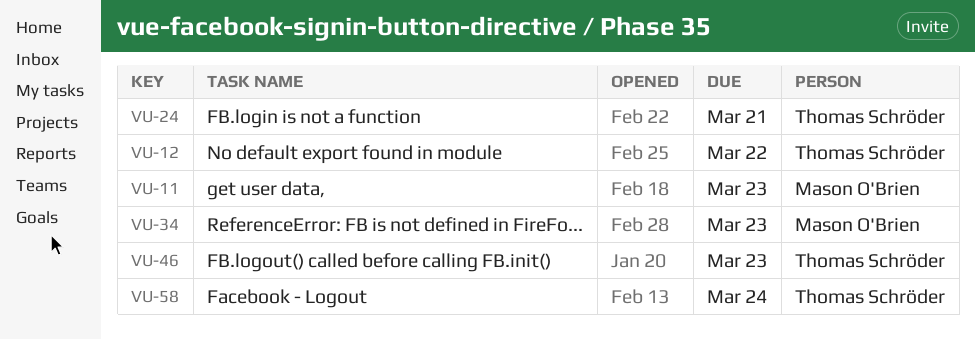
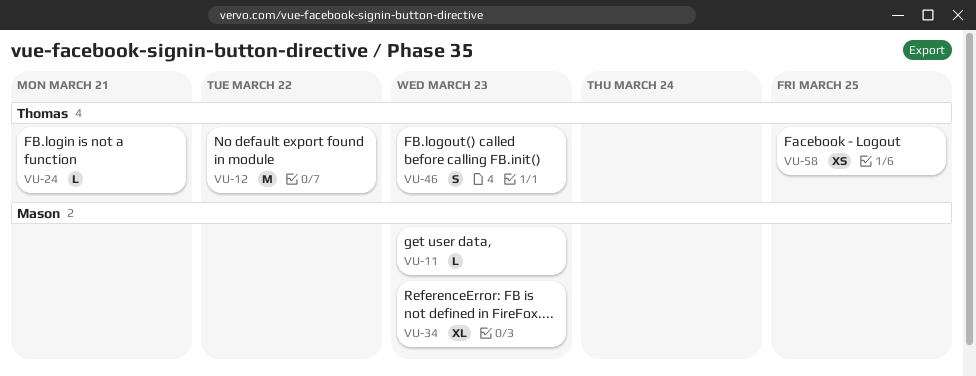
VU-58, due: Mar 24 -> Mar 25

